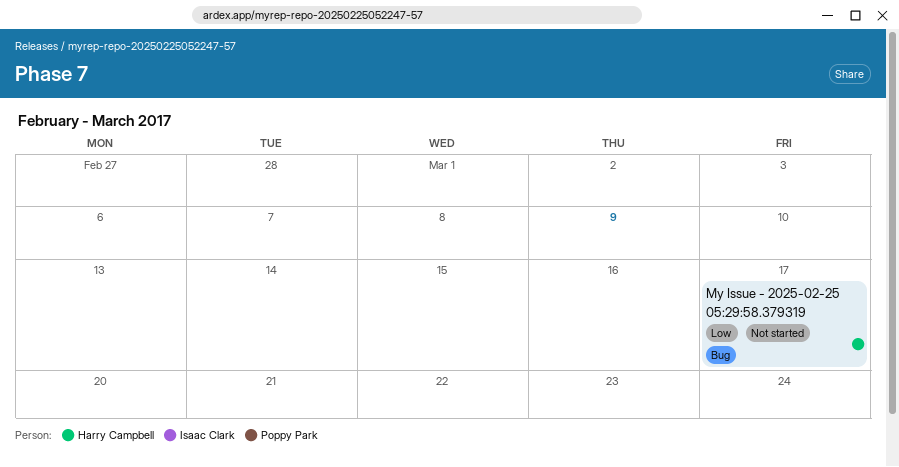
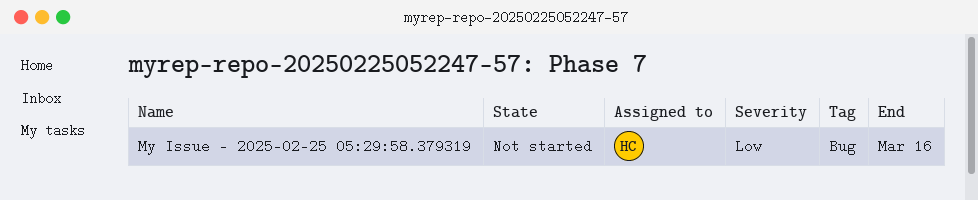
My Issue - 2025-02-25 05:29:58.379319, due: Mar 17 -> Mar 16

